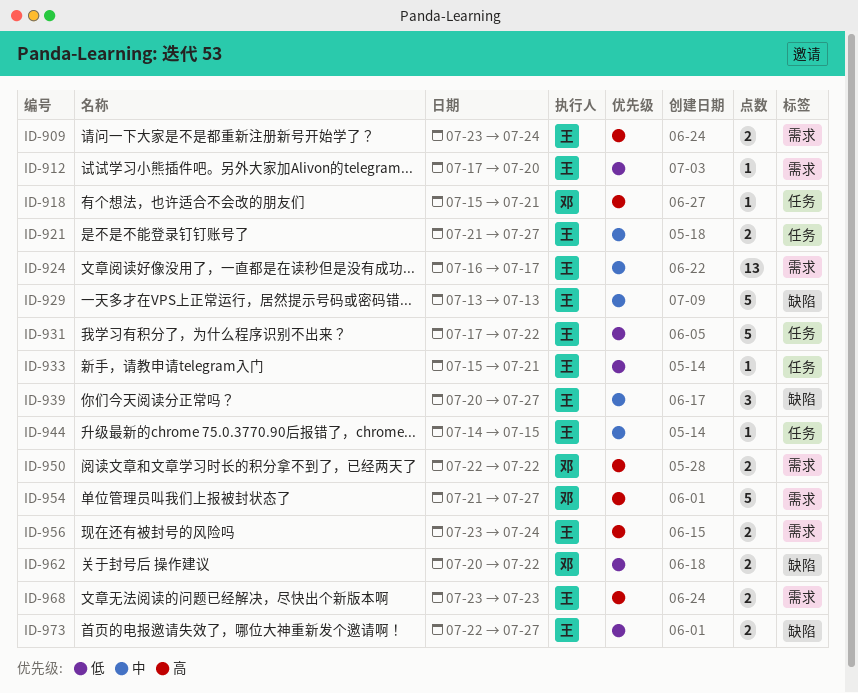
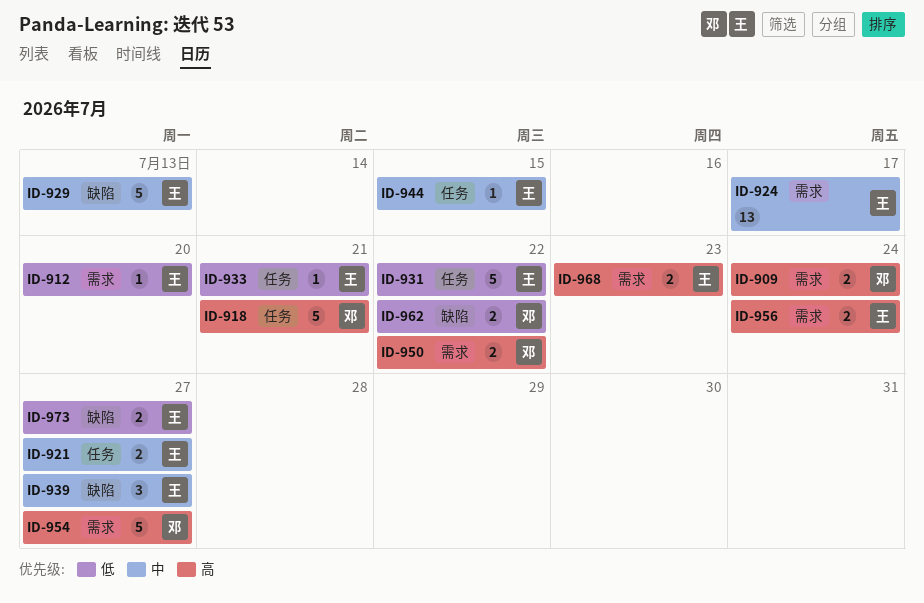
ID-909, owner: 王 -> 邓
ID-918, estimate: 1 -> 5

